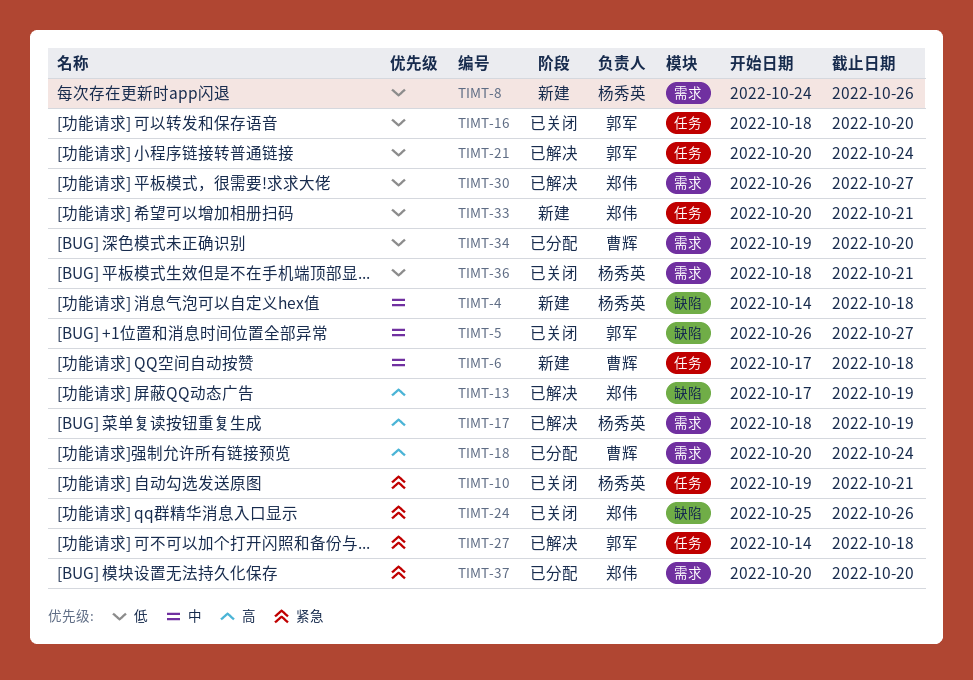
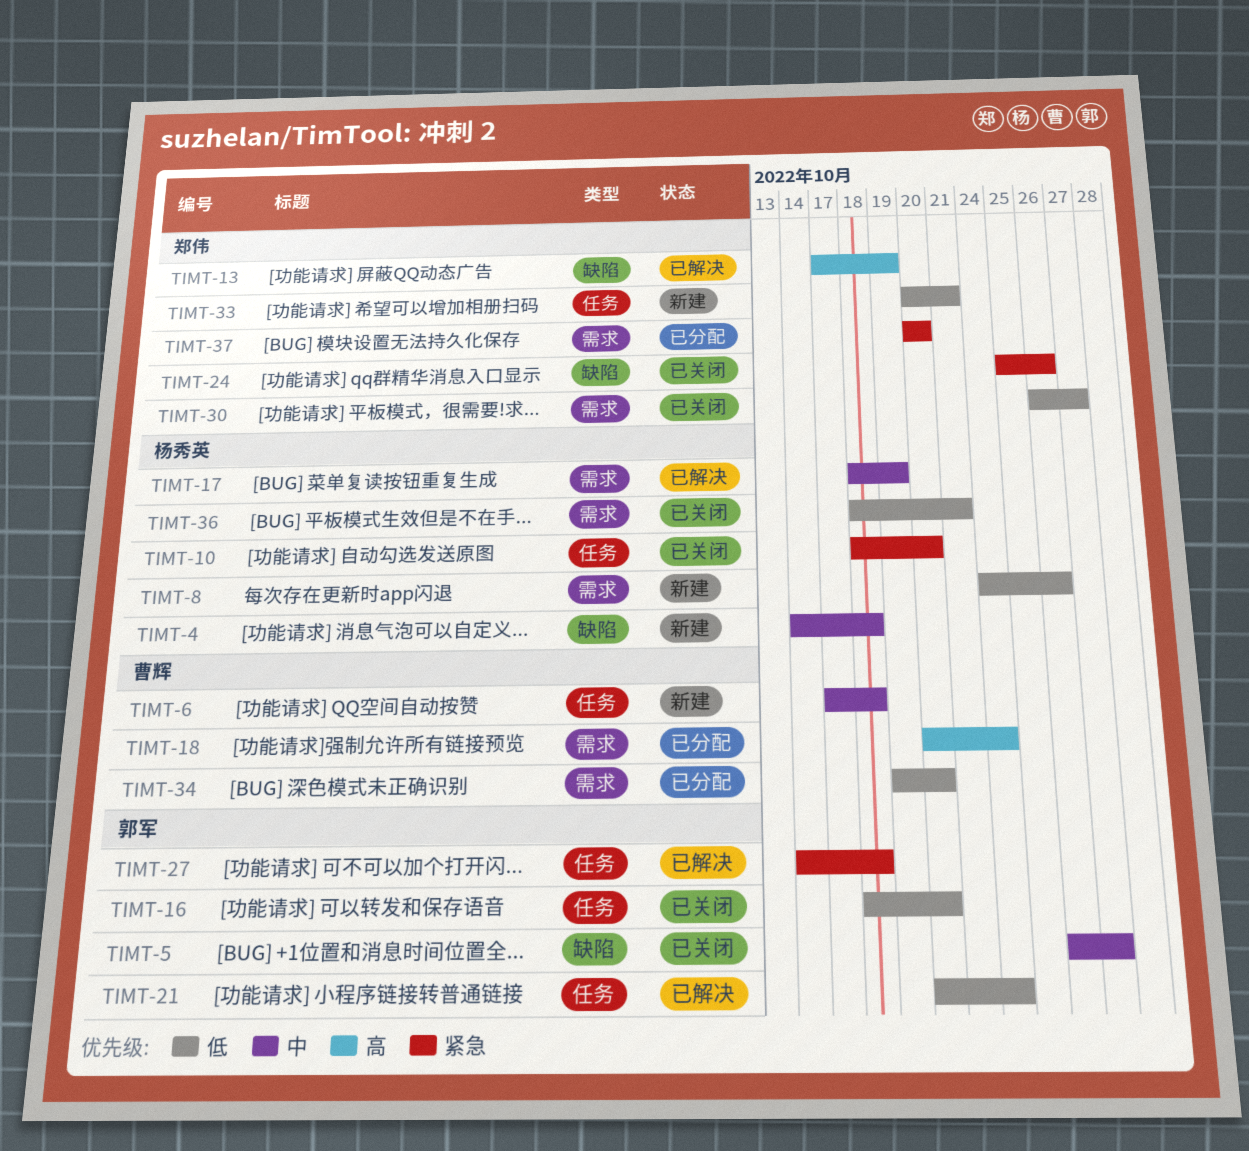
TIMT-10, start: Oct 19 -> Oct 18
TIMT-10, due: Oct 21 -> Oct 20
TIMT-17, priority: 高 -> 中
TIMT-30, status: 已解决 -> 已关闭

